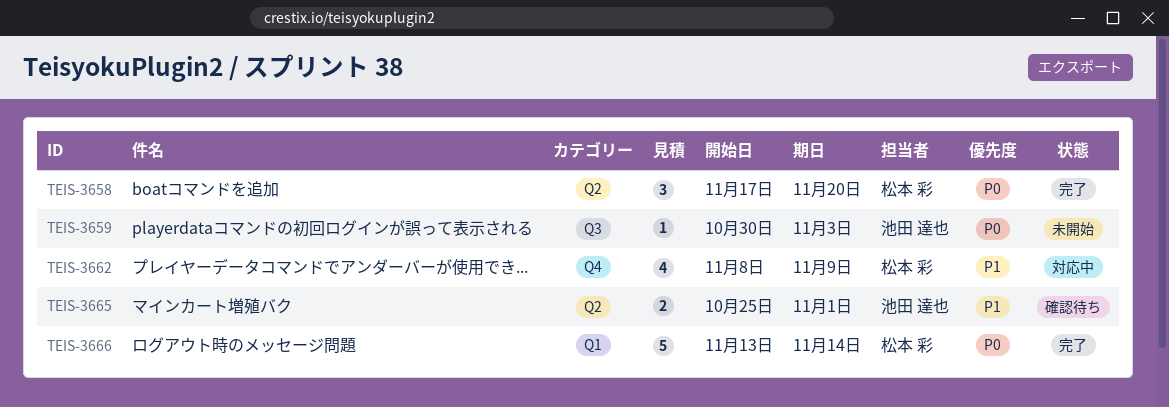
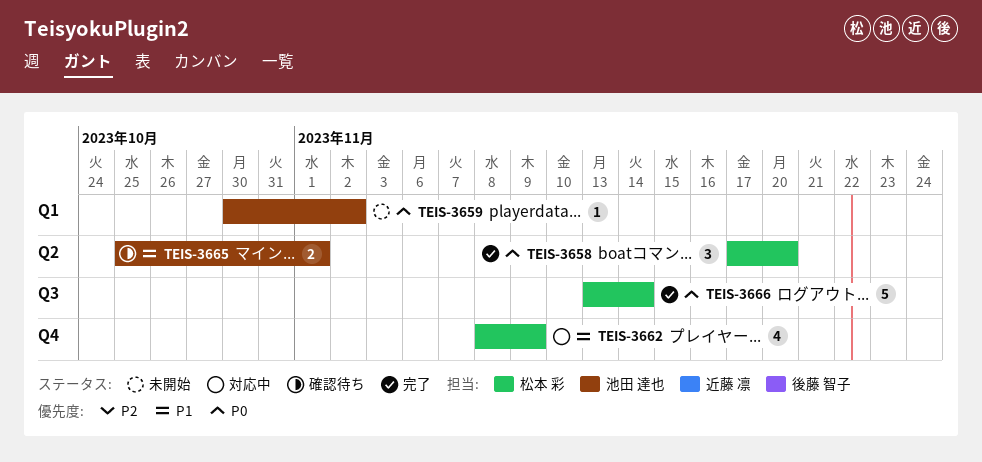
TEIS-3659, label: Q3 -> Q1
TEIS-3659, due: Nov 3 -> Nov 2
TEIS-3666, label: Q1 -> Q3

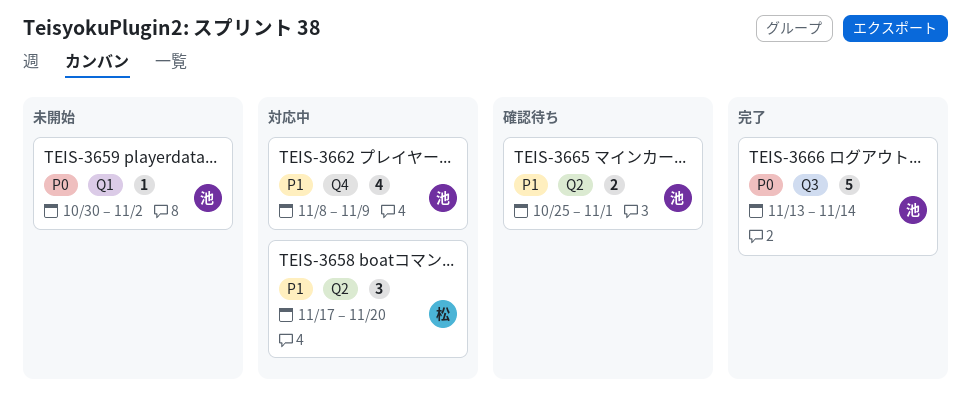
TEIS-3658, status: 完了 -> 対応中
TEIS-3658, priority: P0 -> P1
TEIS-3662, owner: 松本 彩 -> 池田 達也
TEIS-3666, owner: 松本 彩 -> 池田 達也

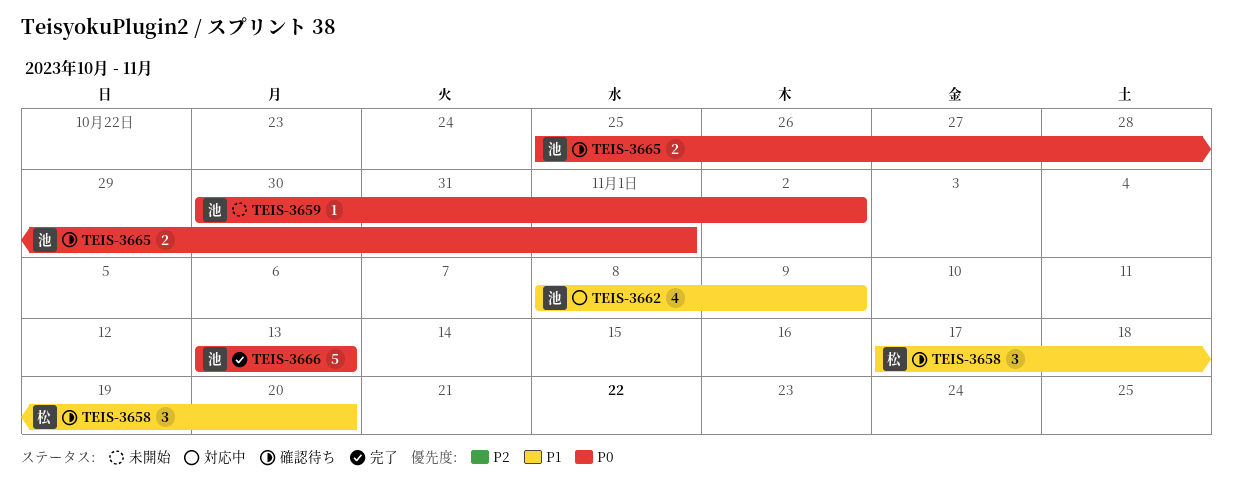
TEIS-3658, status: 対応中 -> 確認待ち
TEIS-3665, priority: P1 -> P0
TEIS-3666, due: Nov 14 -> Nov 13

